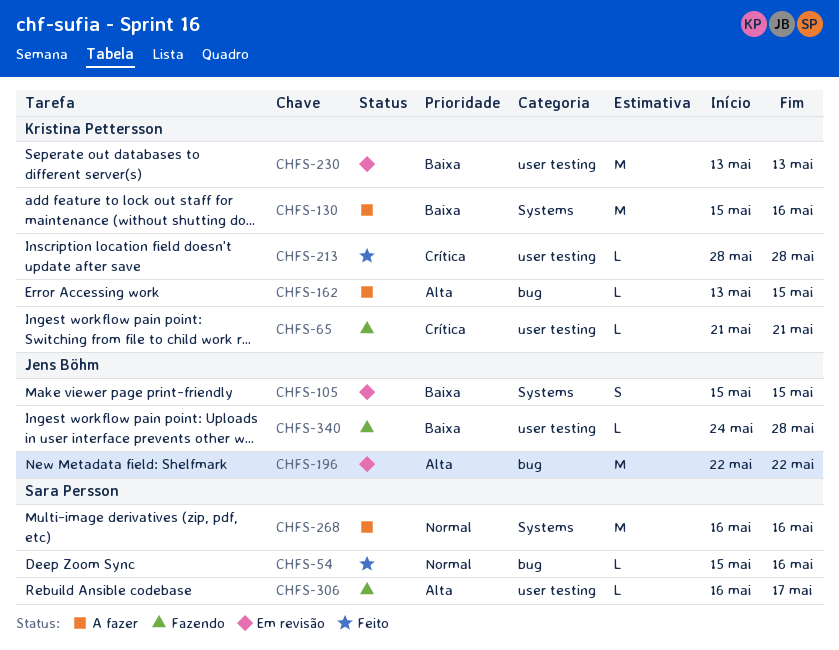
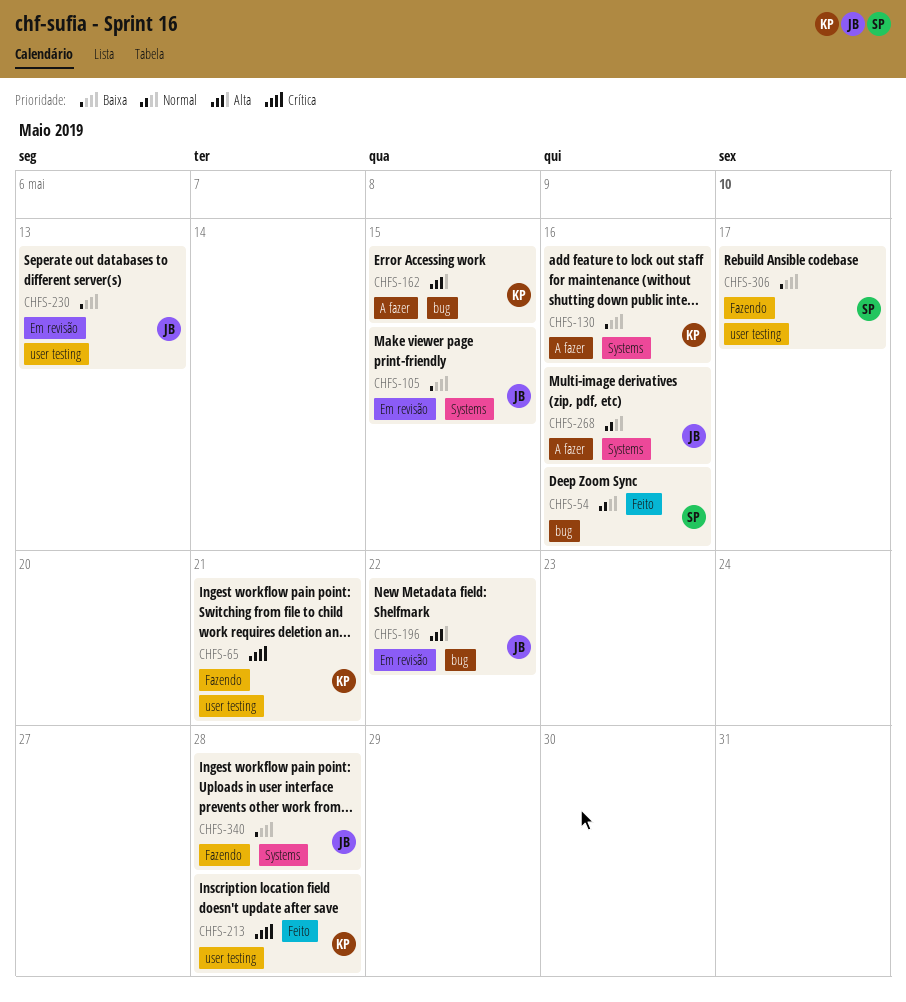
CHFS-230, owner: Kristina Pettersson -> Jens Böhm
CHFS-268, owner: Sara Persson -> Jens Böhm
CHFS-306, priority: Alta -> Baixa
CHFS-340, label: user testing -> Systems

